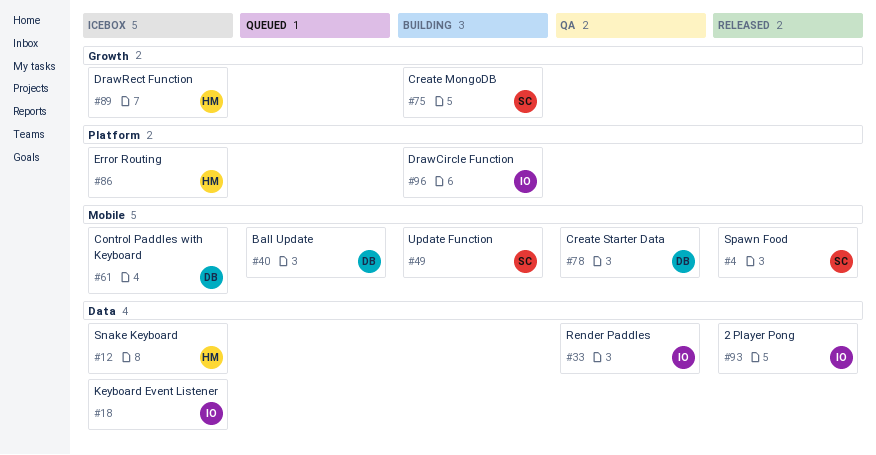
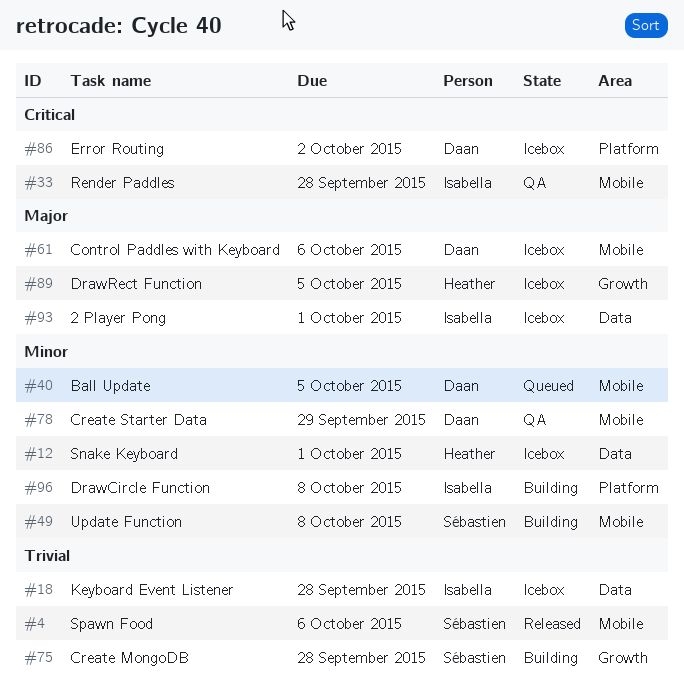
#33, label: Data -> Mobile
#86, owner: Heather -> Daan
#93, status: Released -> Icebox

